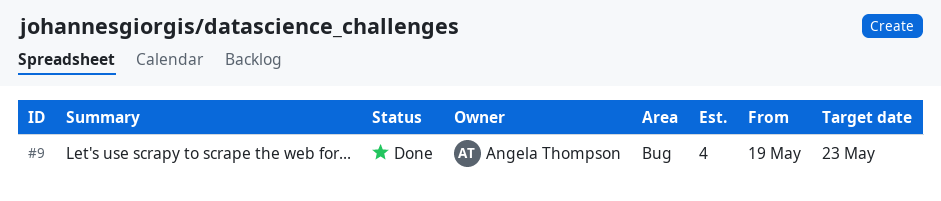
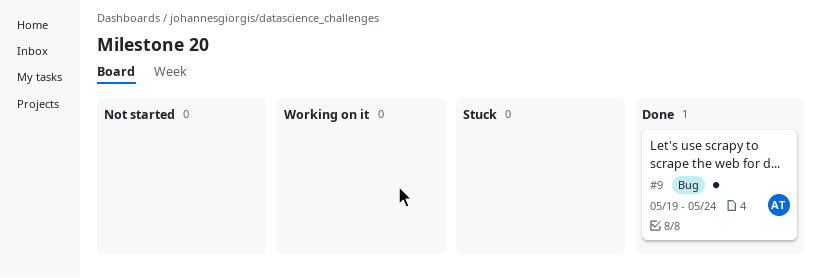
#9, estimate: 4 -> 1
#9, due: May 23 -> May 24

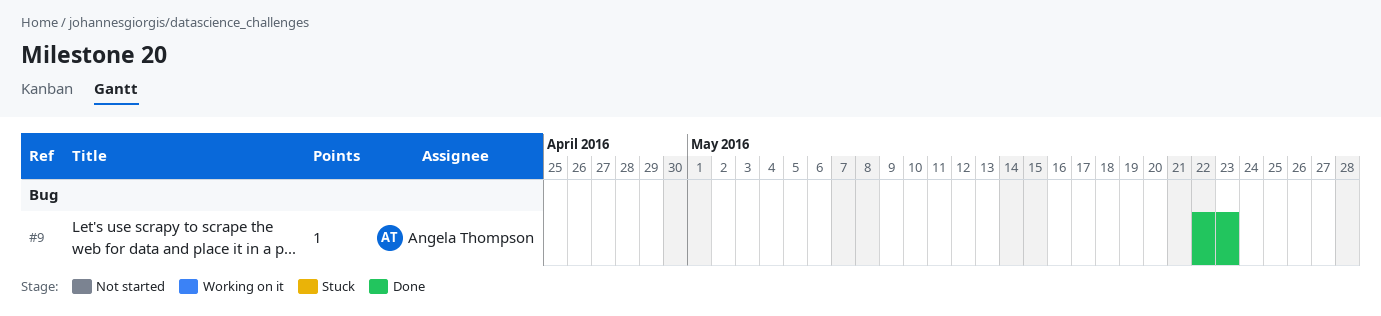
#9, start: May 19 -> May 22
#9, due: May 24 -> May 23

